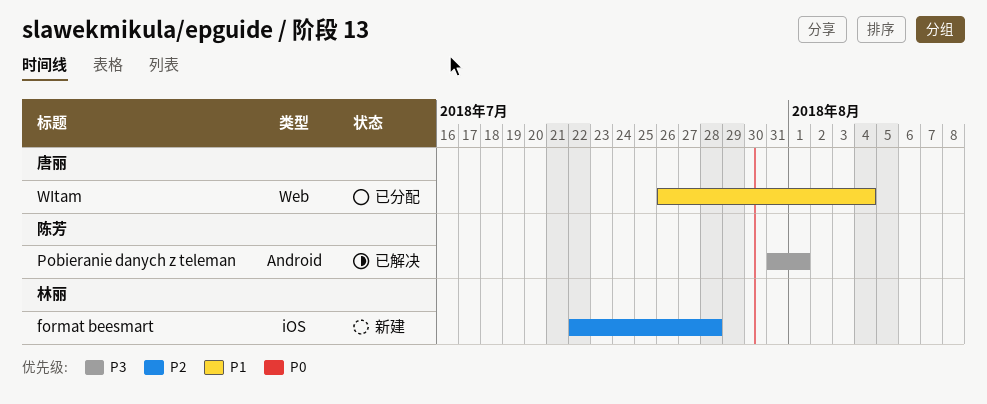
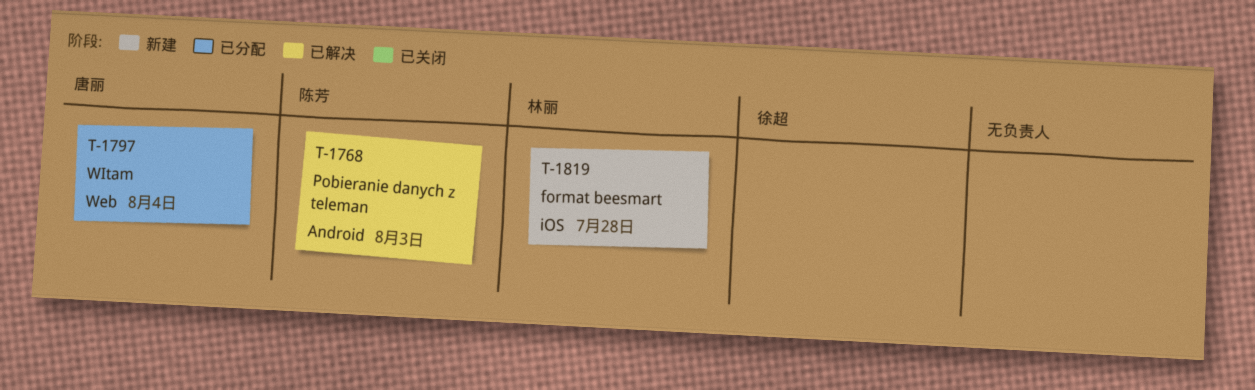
Pobieranie danych z teleman, due: Aug 1 -> Aug 3

